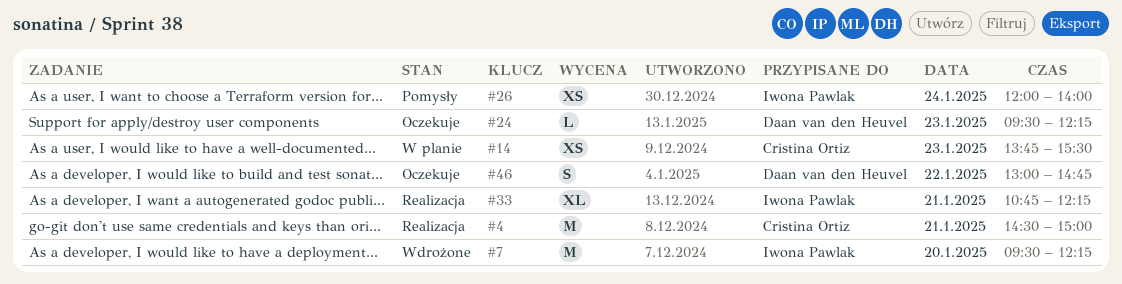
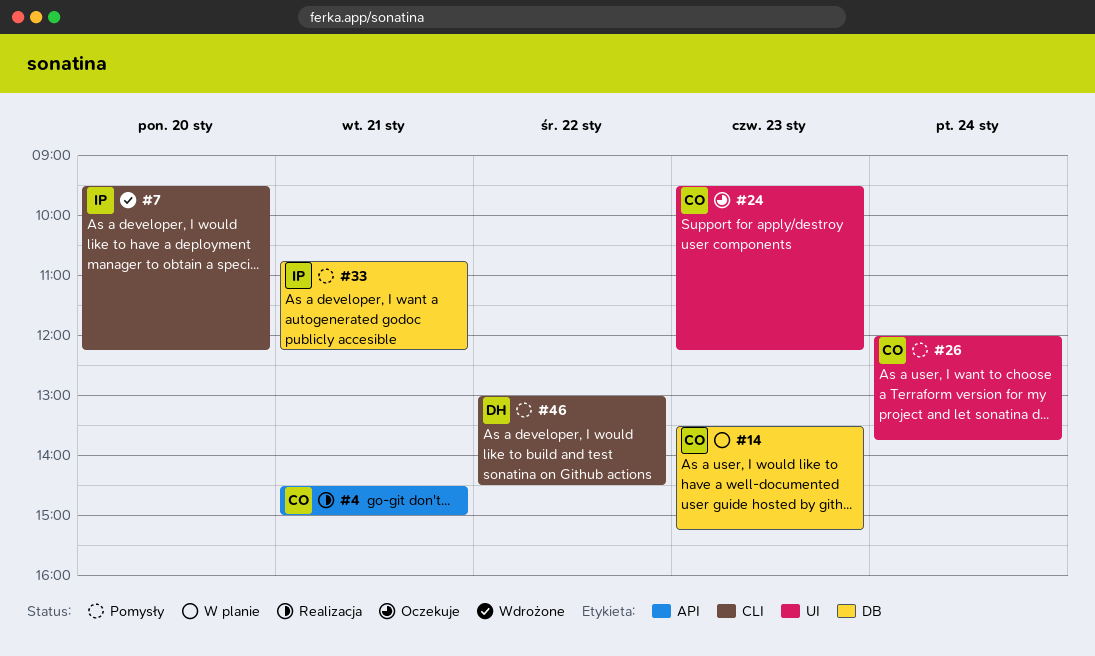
#14, begins: 13:45 -> 13:30
#14, ends: 15:30 -> 15:15
#24, owner: Daan van den Heuvel -> Cristina Ortiz
#26, owner: Iwona Pawlak -> Cristina Ortiz
#26, ends: 14:00 -> 13:45
#33, status: Realizacja -> Pomysły
#46, status: Oczekuje -> Pomysły
#46, ends: 14:45 -> 14:30

